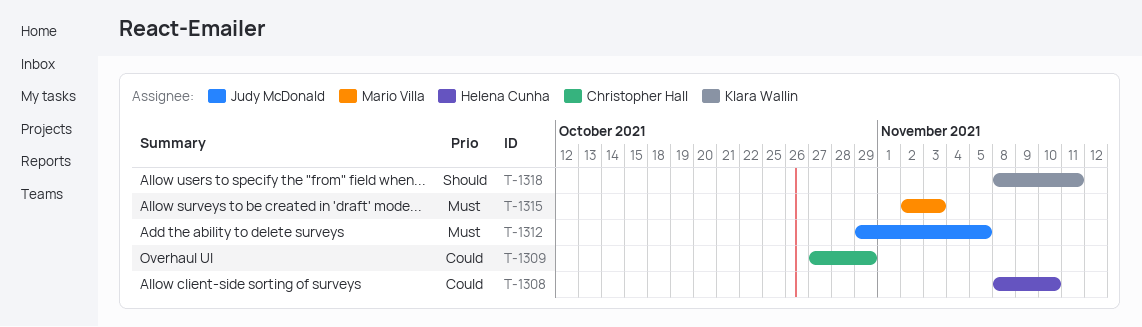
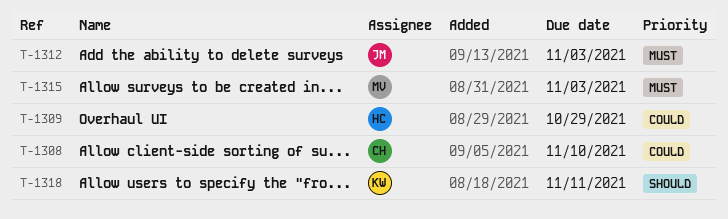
T-1308, owner: Helena Cunha -> Christopher Hall
T-1309, owner: Christopher Hall -> Helena Cunha
T-1312, due: Nov 5 -> Nov 3

